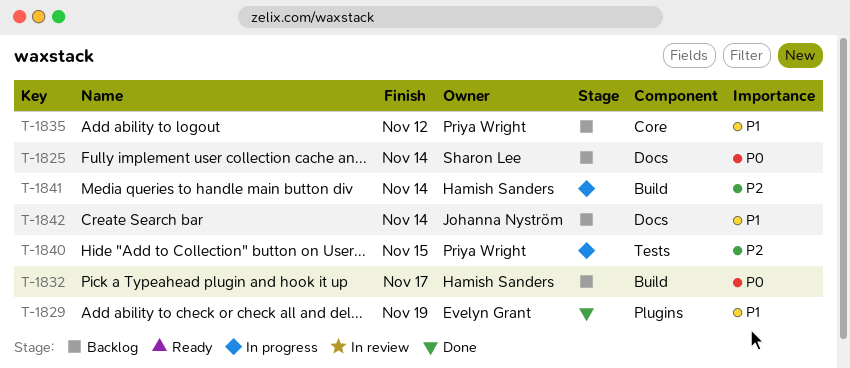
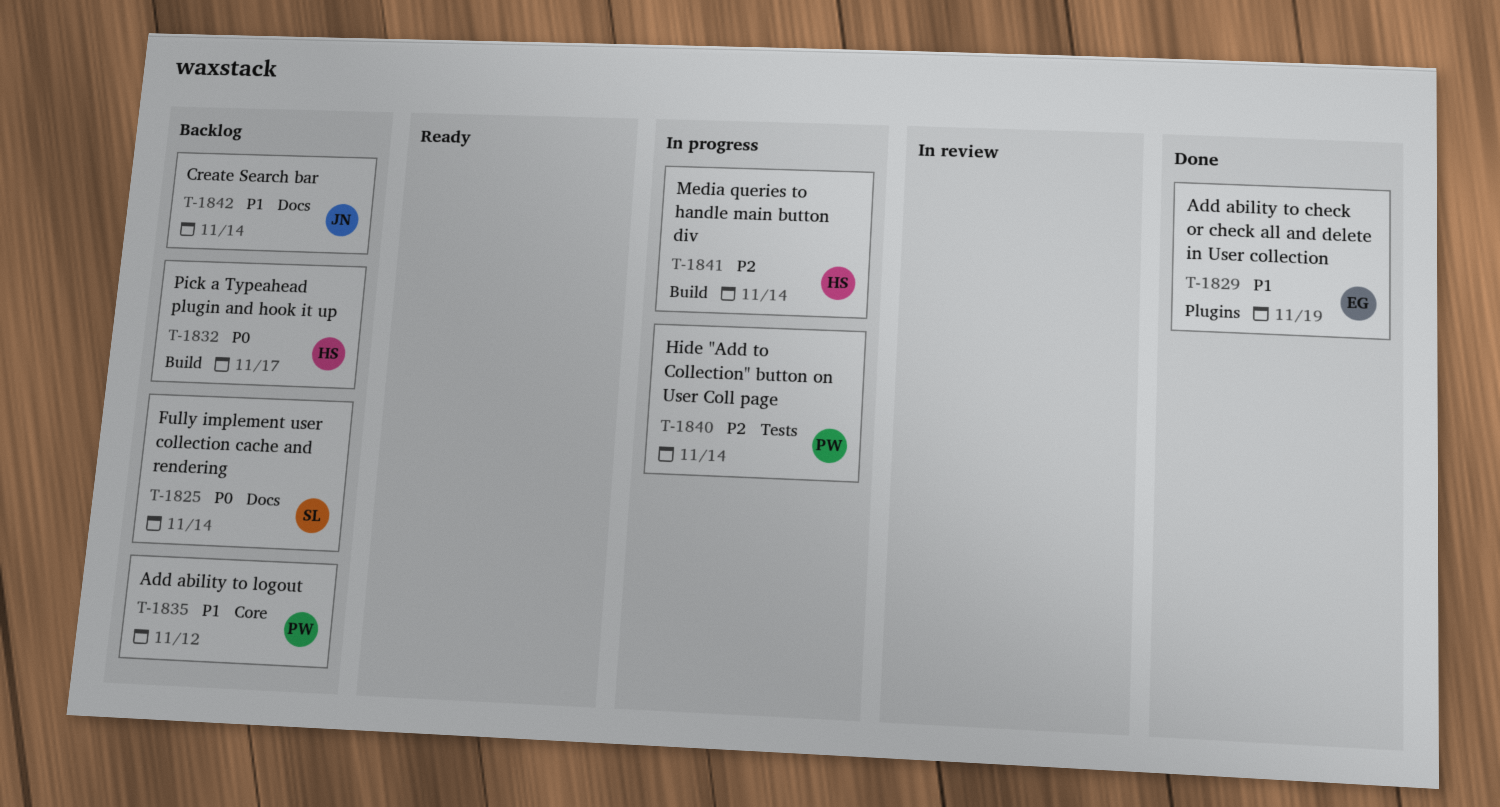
T-1840, due: Nov 15 -> Nov 14

